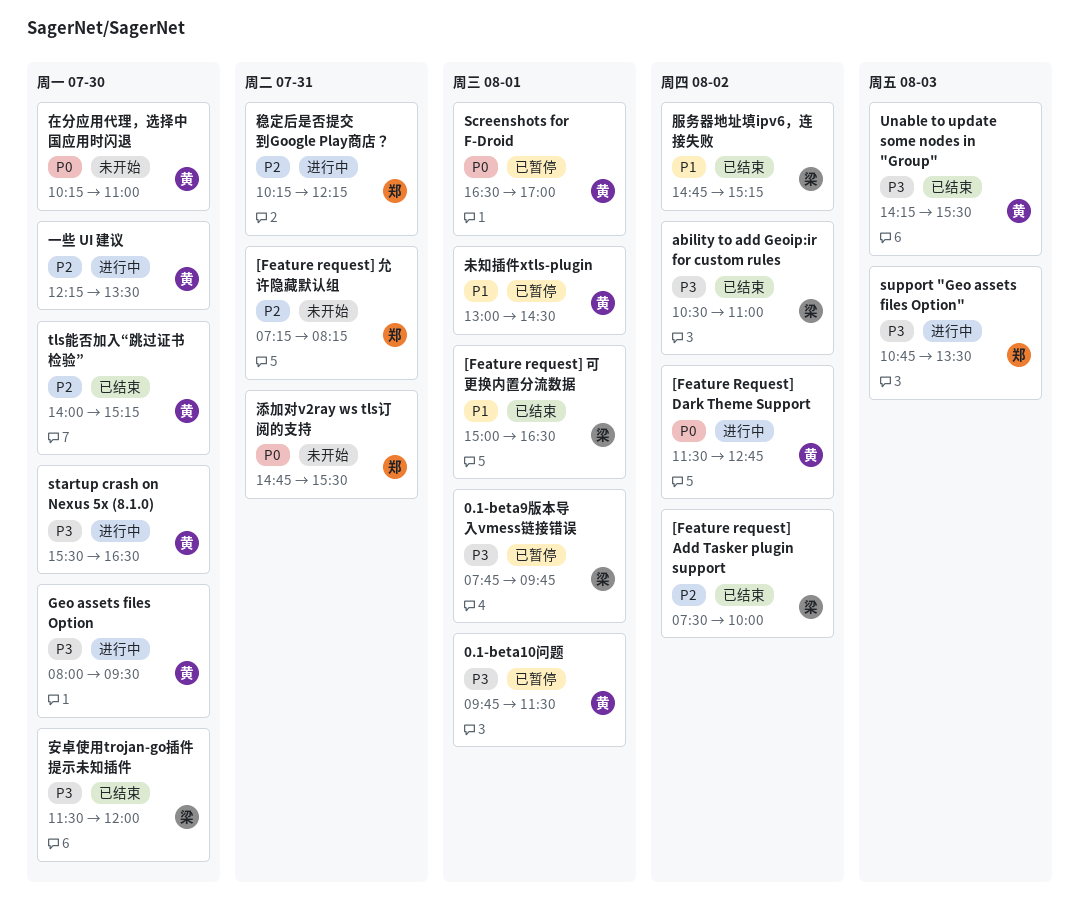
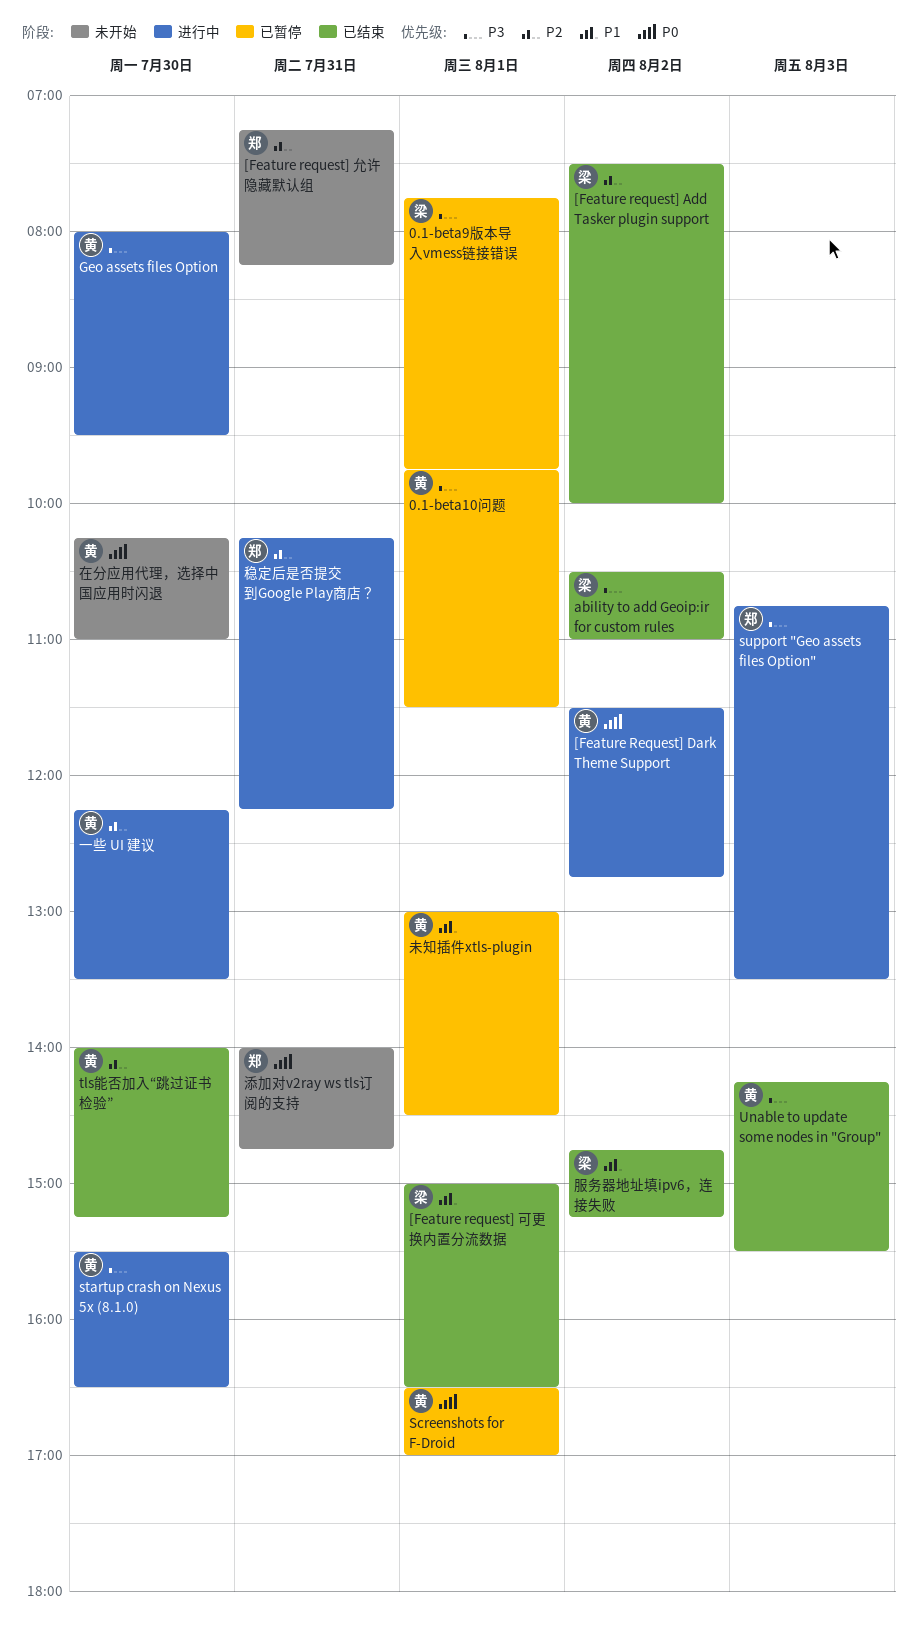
安卓使用trojan-go插件提示未知插件: present -> none
添加对v2ray ws tls订阅的支持, begins: 14:45 -> 14:00
添加对v2ray ws tls订阅的支持, ends: 15:30 -> 14:45

